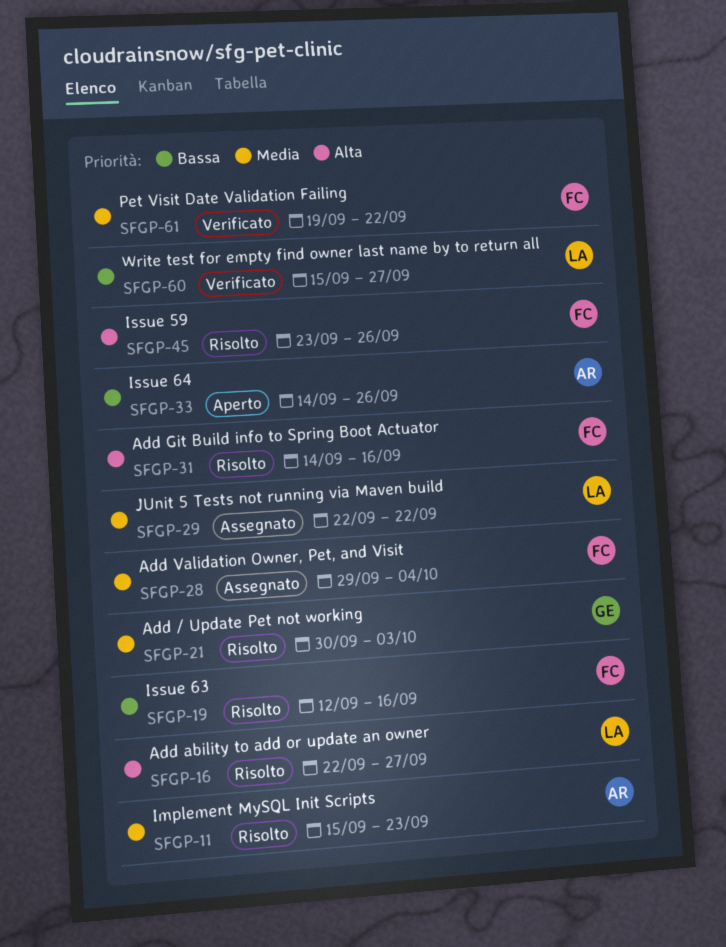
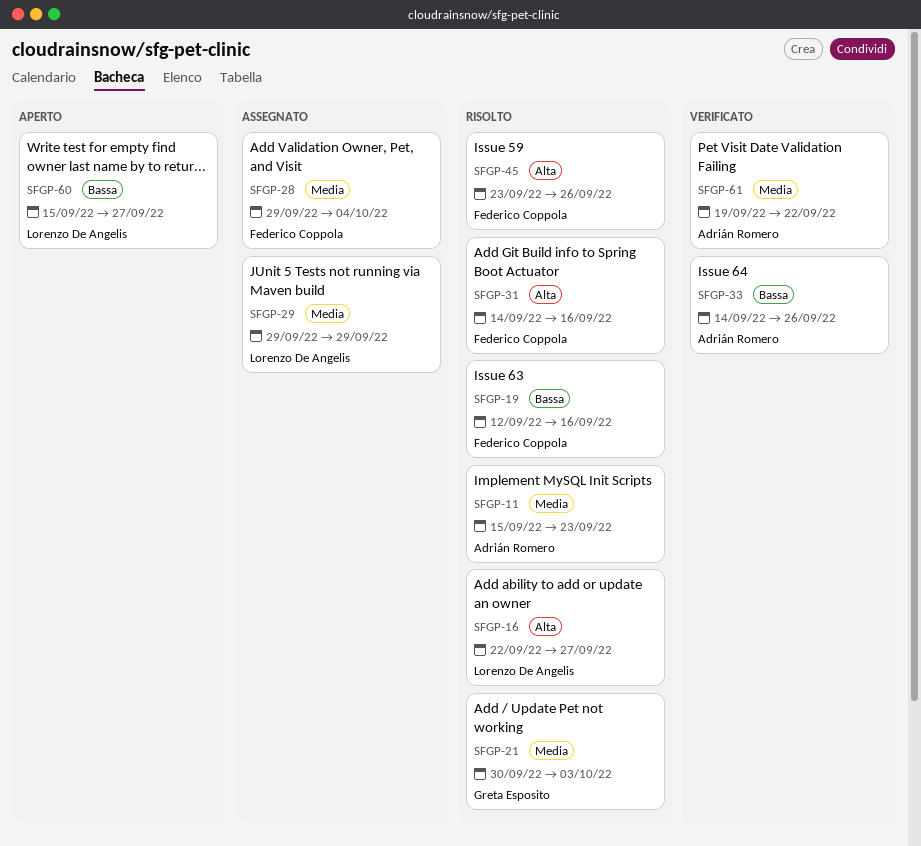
SFGP-29, start: Sep 22 -> Sep 29
SFGP-29, due: Sep 22 -> Sep 29
SFGP-33, status: Aperto -> Verificato
SFGP-60, status: Verificato -> Aperto
SFGP-61, owner: Federico Coppola -> Adrián Romero

